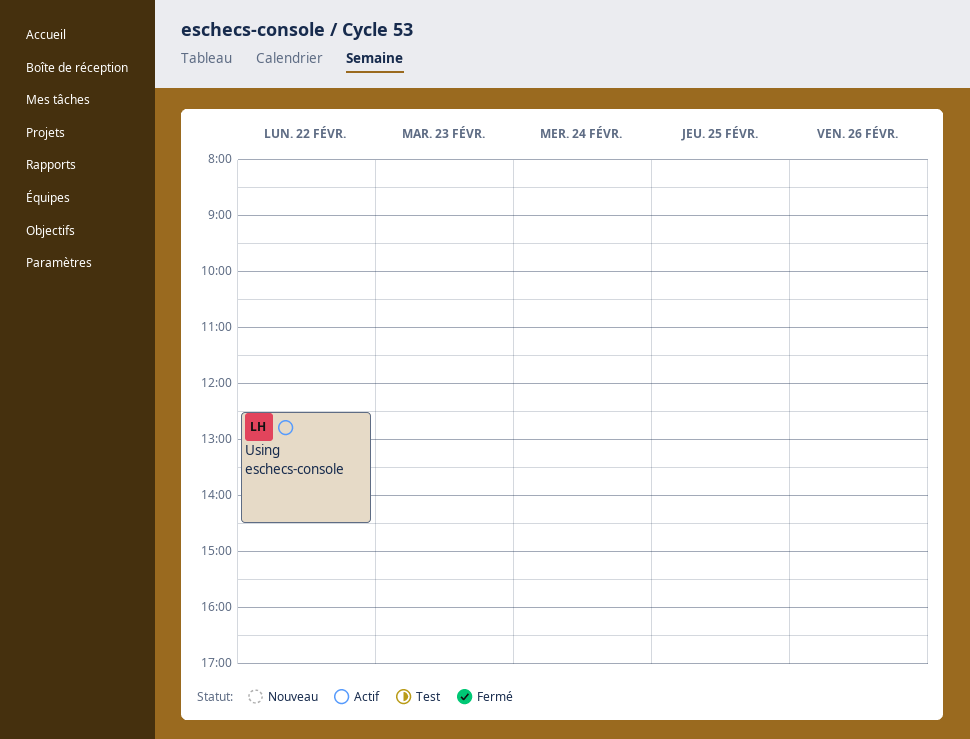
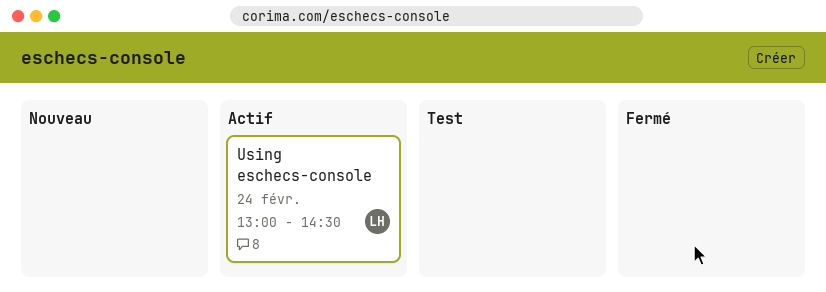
Using eschecs-console, day: Feb 22 -> Feb 24
Using eschecs-console, begins: 12:30 -> 13:00

